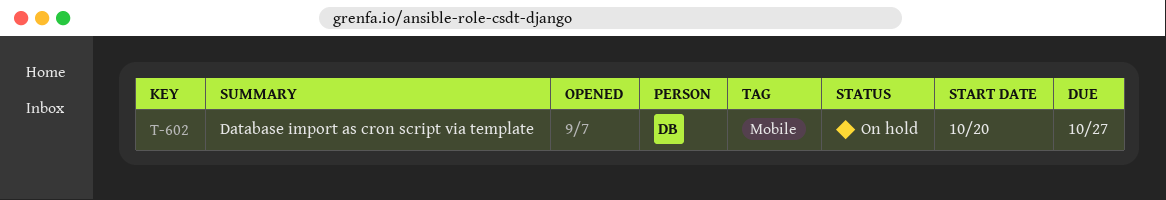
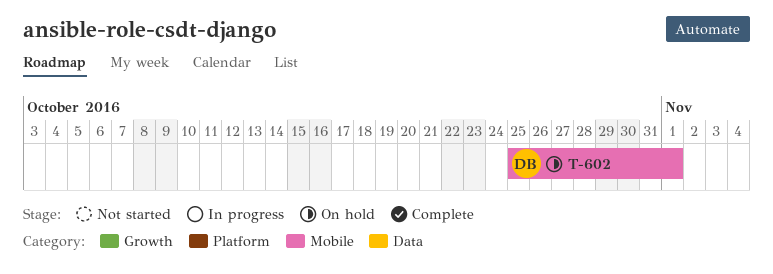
T-602, start: Oct 20 -> Oct 25
T-602, due: Oct 27 -> Nov 1

